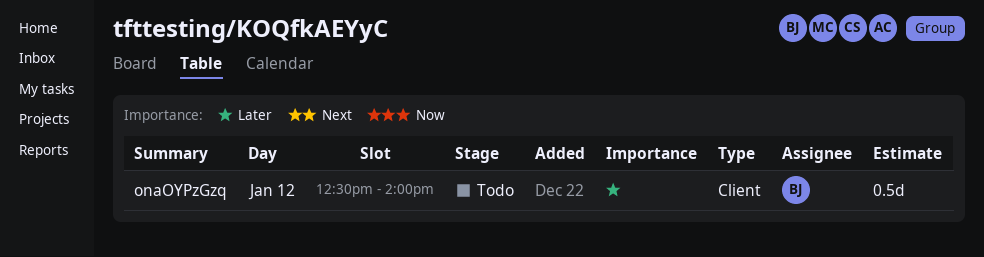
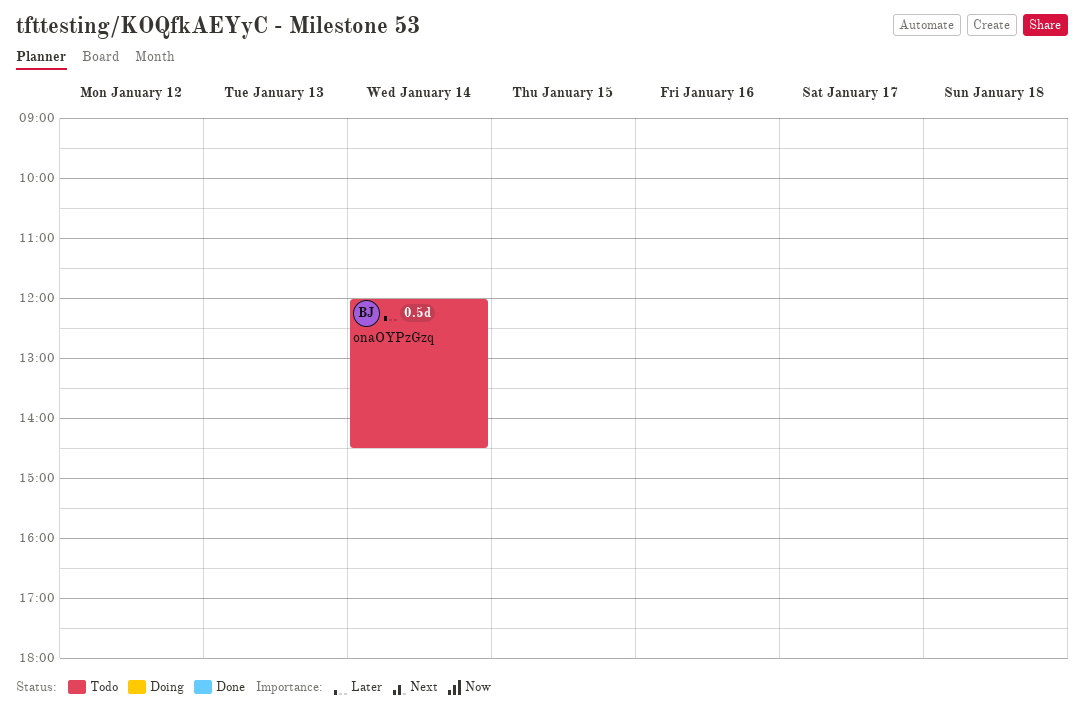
onaOYPzGzq, day: Jan 12 -> Jan 14
onaOYPzGzq, begins: 12:30 -> 12:00
onaOYPzGzq, ends: 14:00 -> 14:30

